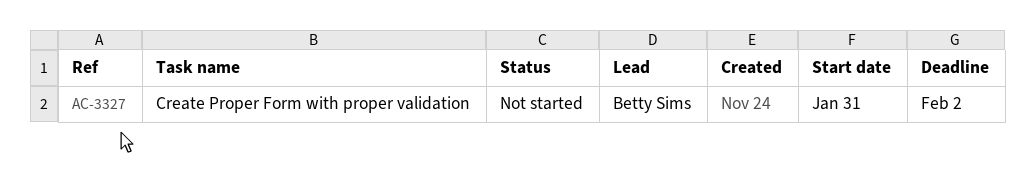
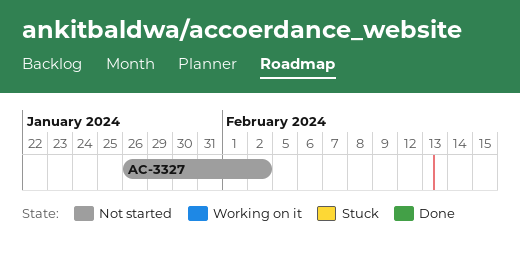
AC-3327, start: Jan 31 -> Jan 26

